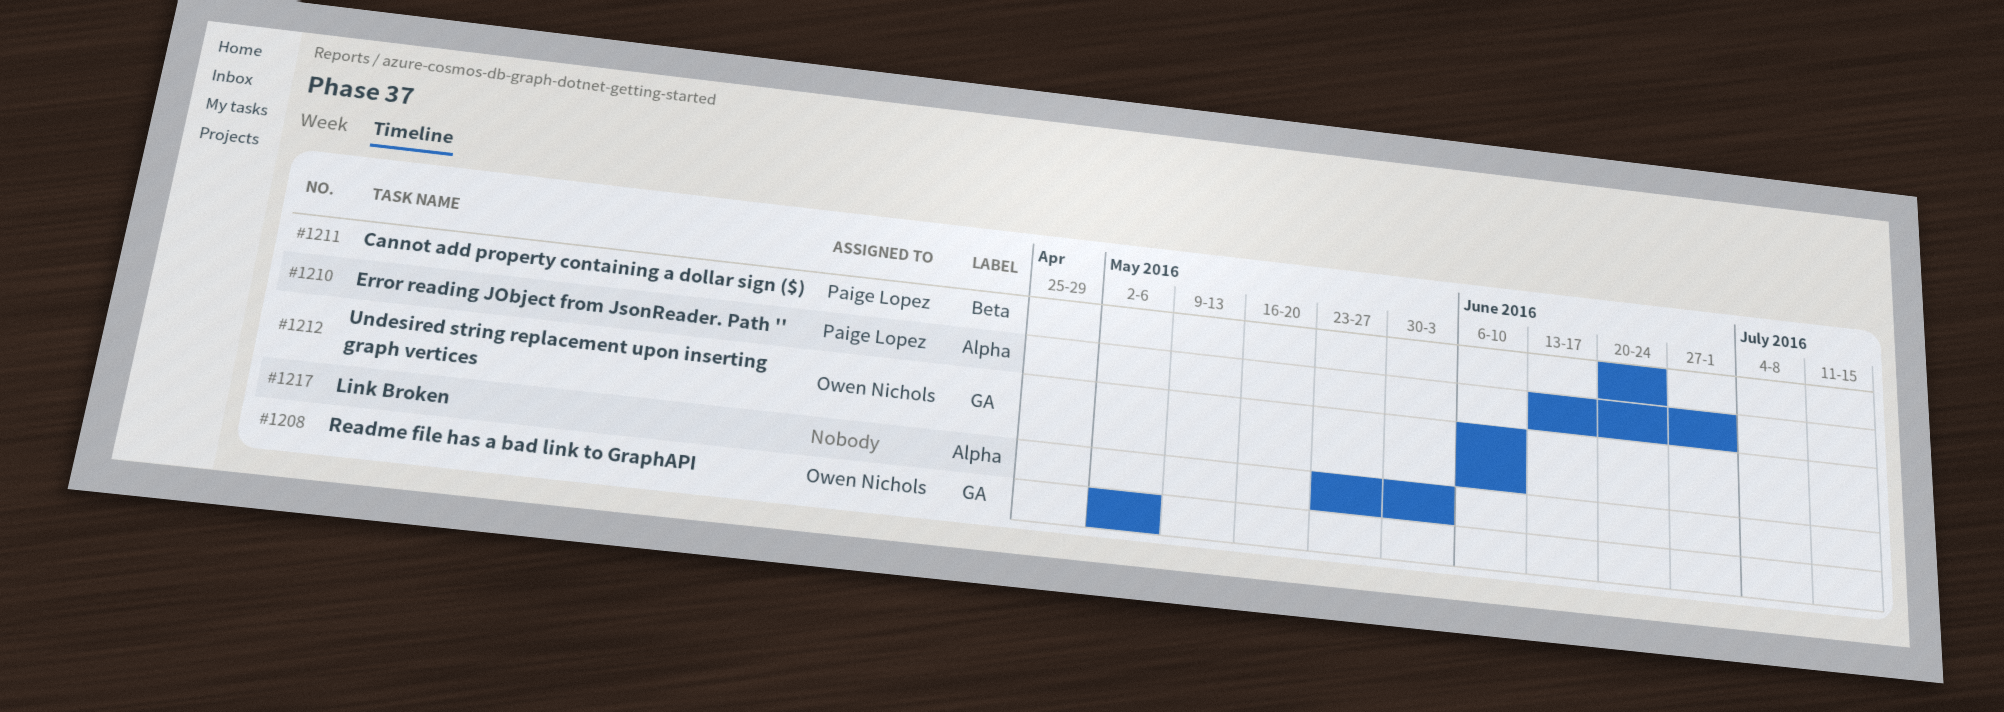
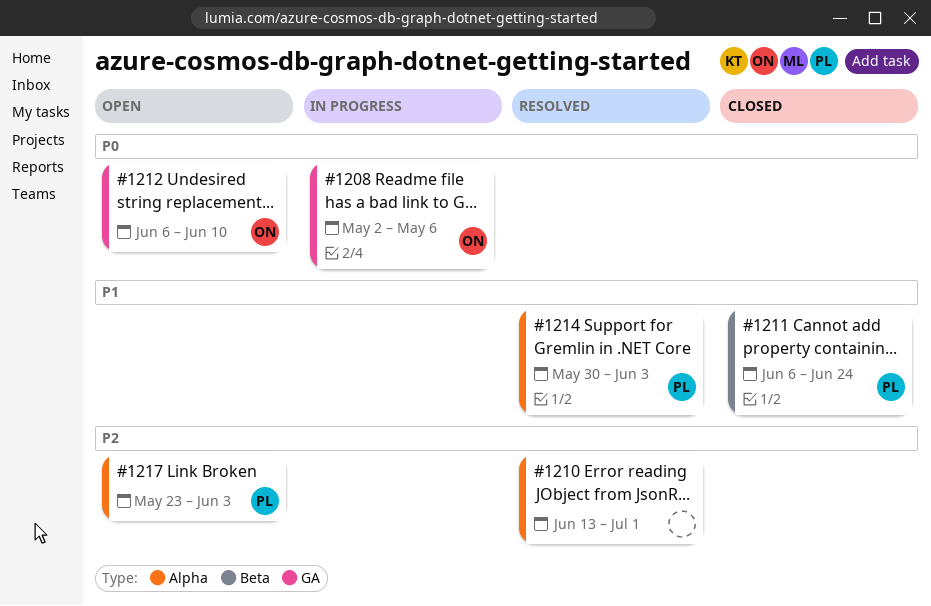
#1210, owner: Paige Lopez -> none
#1211, start: Jun 20 -> Jun 6
#1214: none -> present
#1217, owner: none -> Paige Lopez

